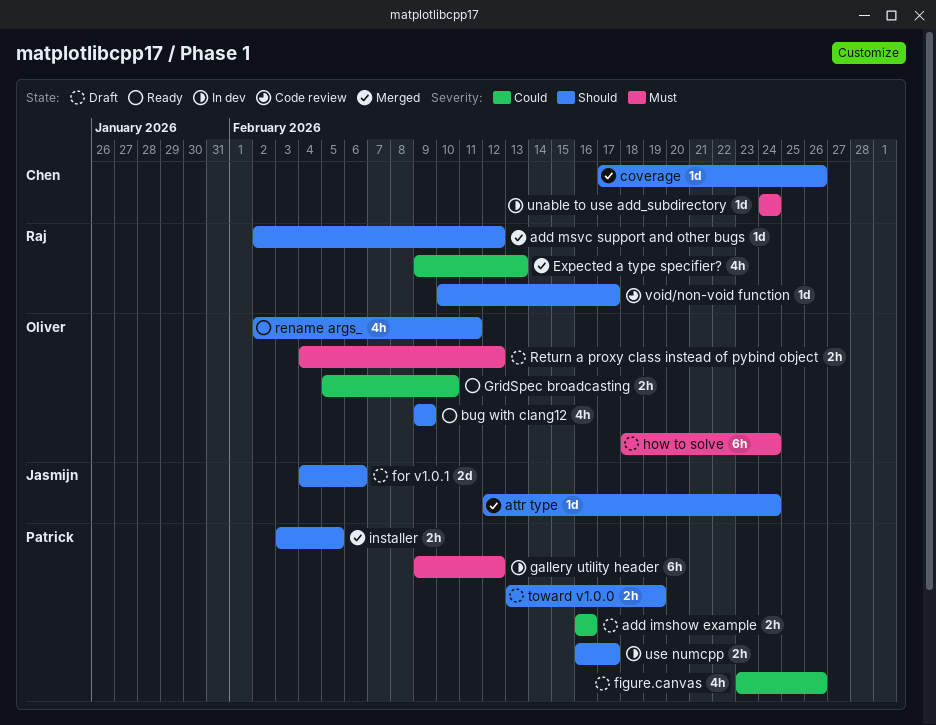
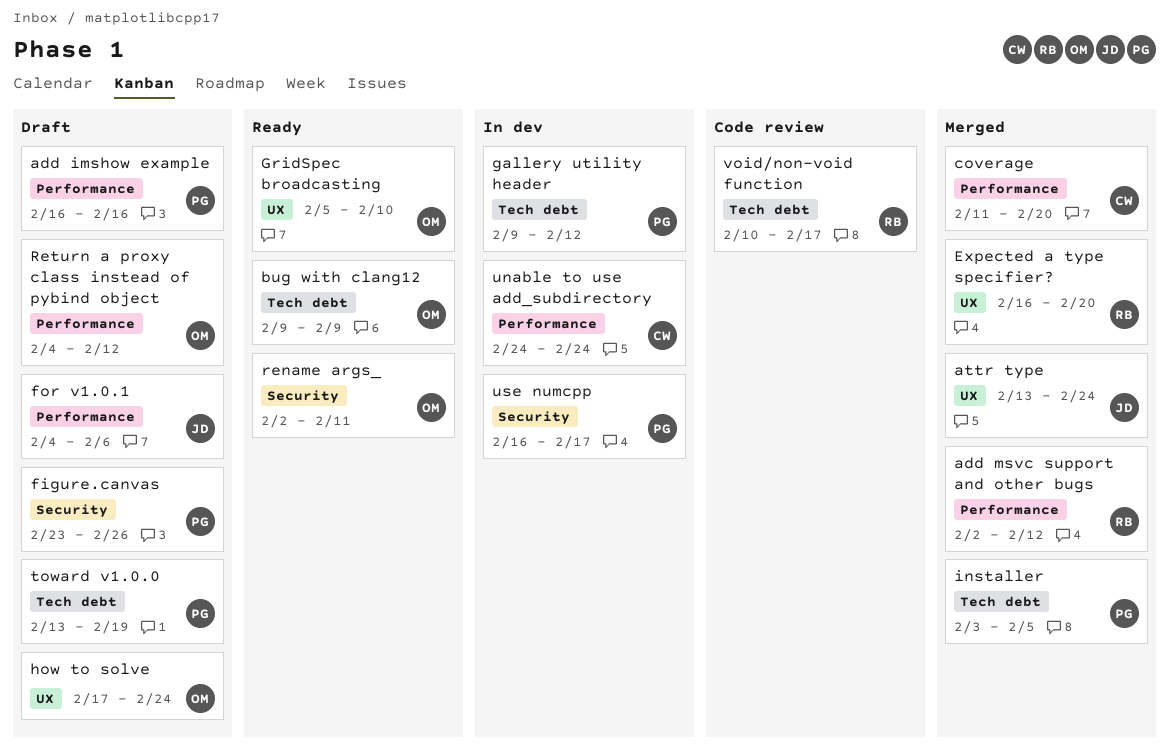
attr type, start: Feb 12 -> Feb 13
coverage, start: Feb 17 -> Feb 11
coverage, due: Feb 26 -> Feb 20
Expected a type specifier?, start: Feb 9 -> Feb 16
Expected a type specifier?, due: Feb 13 -> Feb 20
how to solve, start: Feb 18 -> Feb 17

